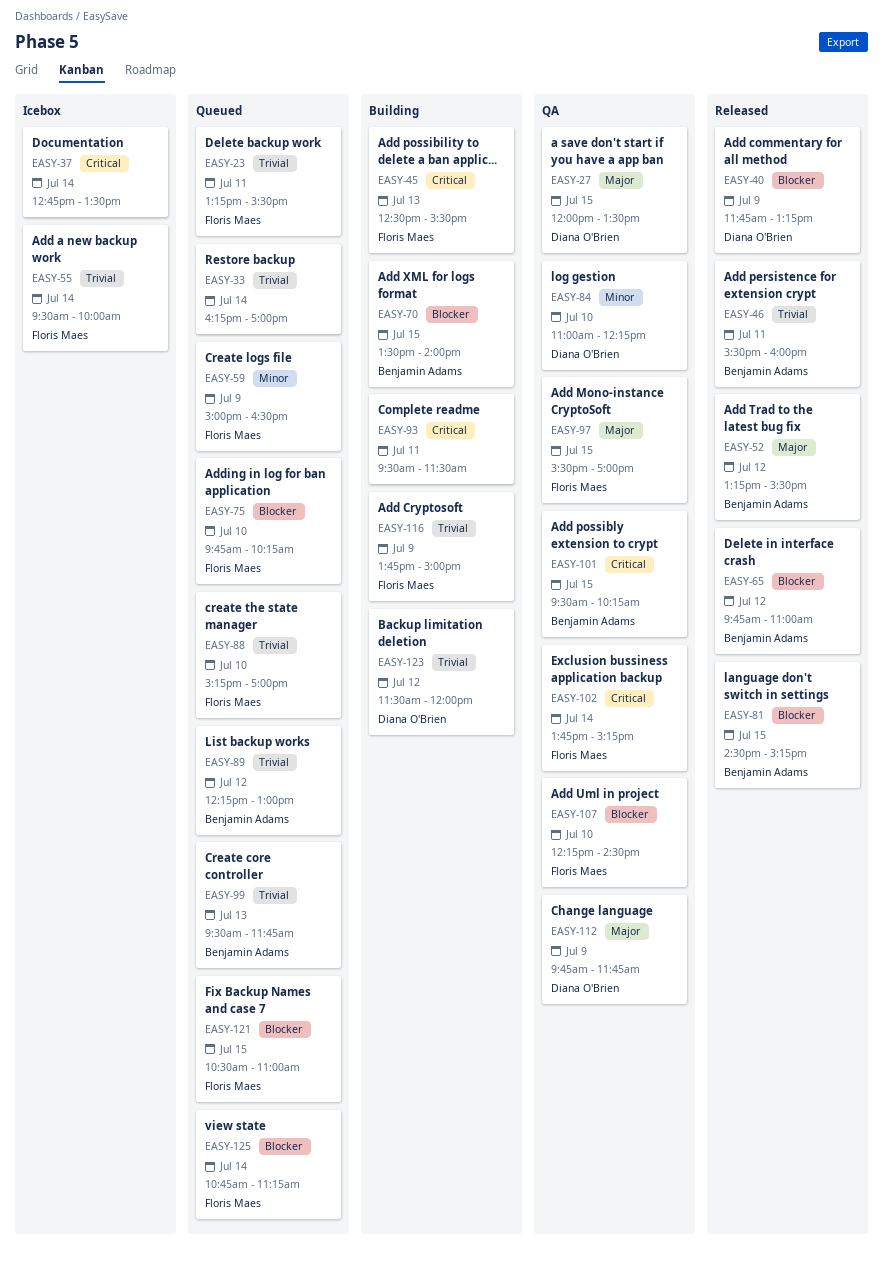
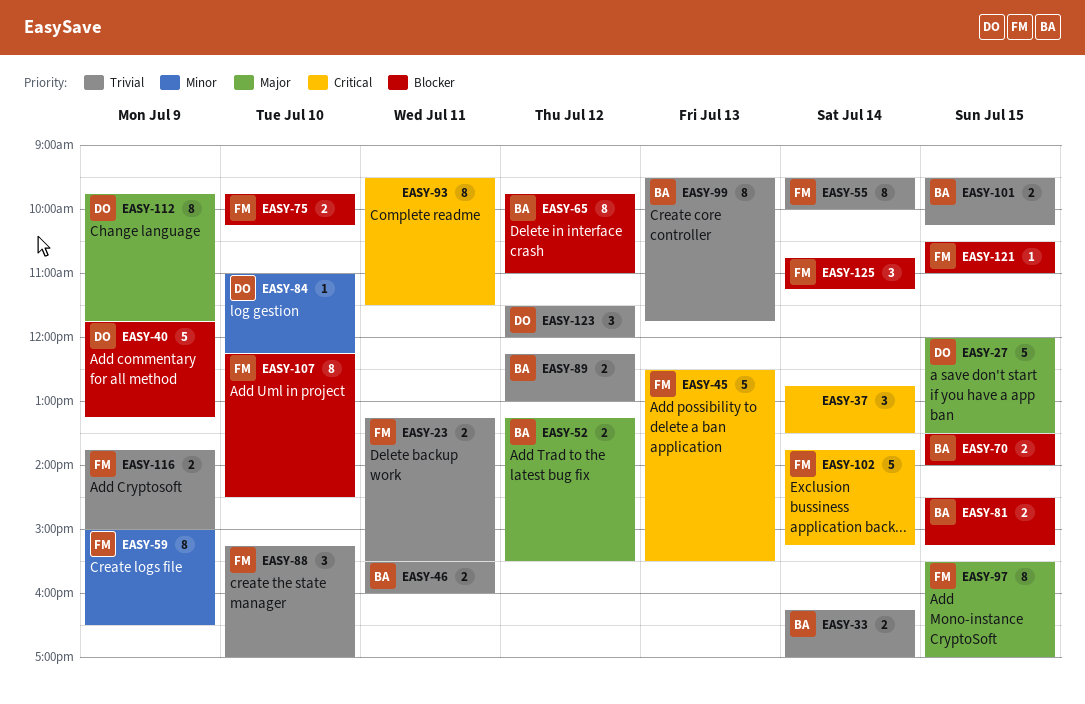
EASY-33, owner: none -> Benjamin Adams
EASY-101, priority: Critical -> Trivial

